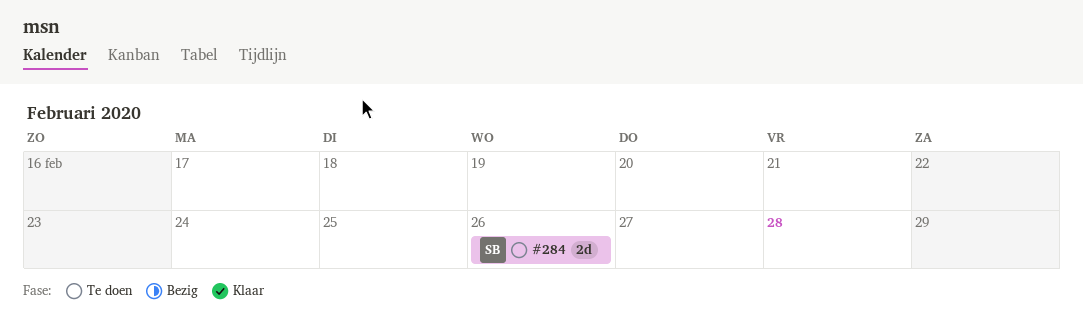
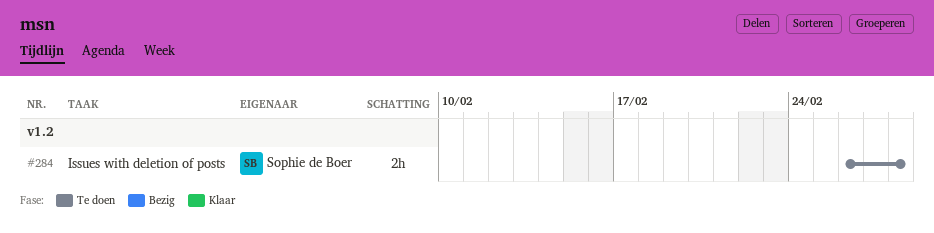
#284, estimate: 2d -> 2h
#284, due: Feb 26 -> Feb 28

